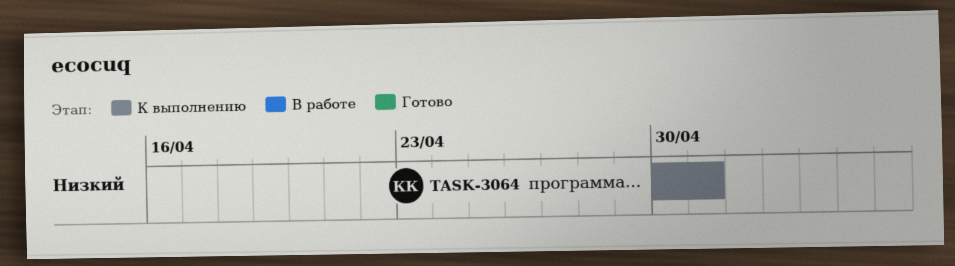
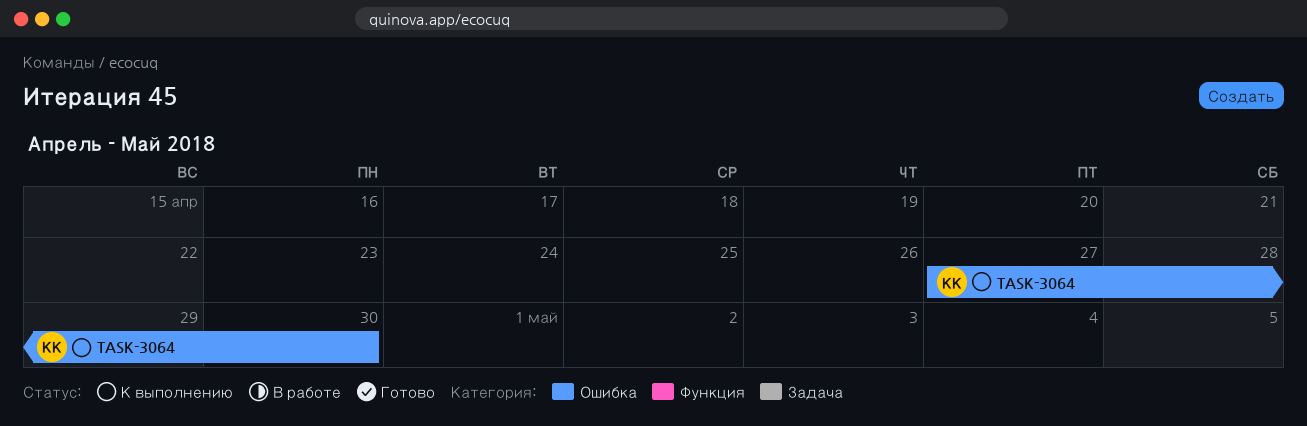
TASK-3064, start: Apr 30 -> Apr 27
TASK-3064, due: May 1 -> Apr 30

